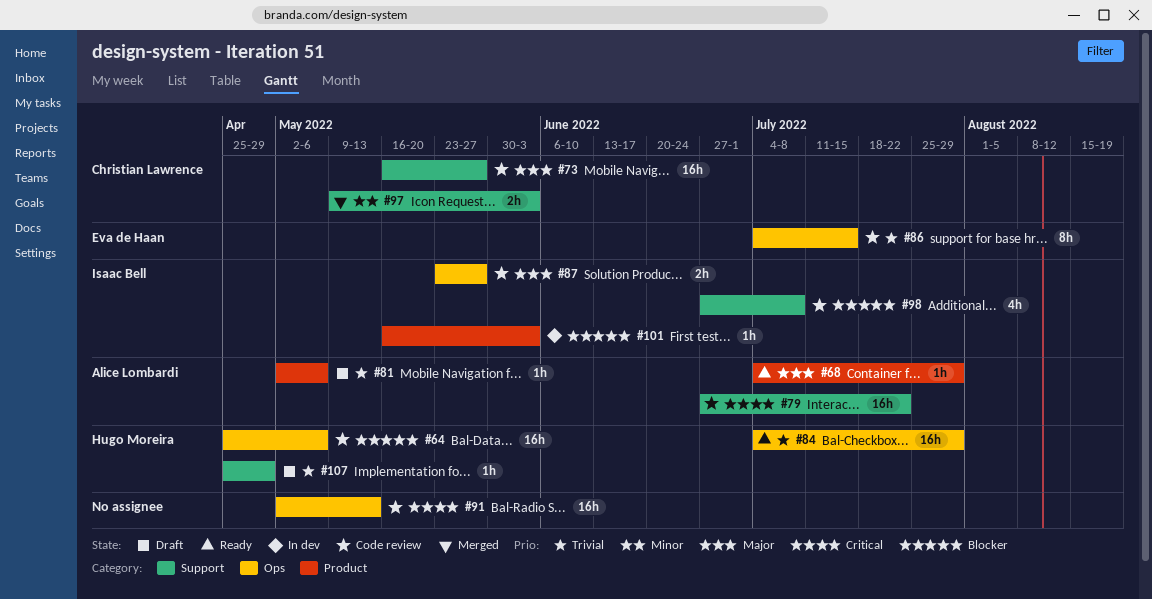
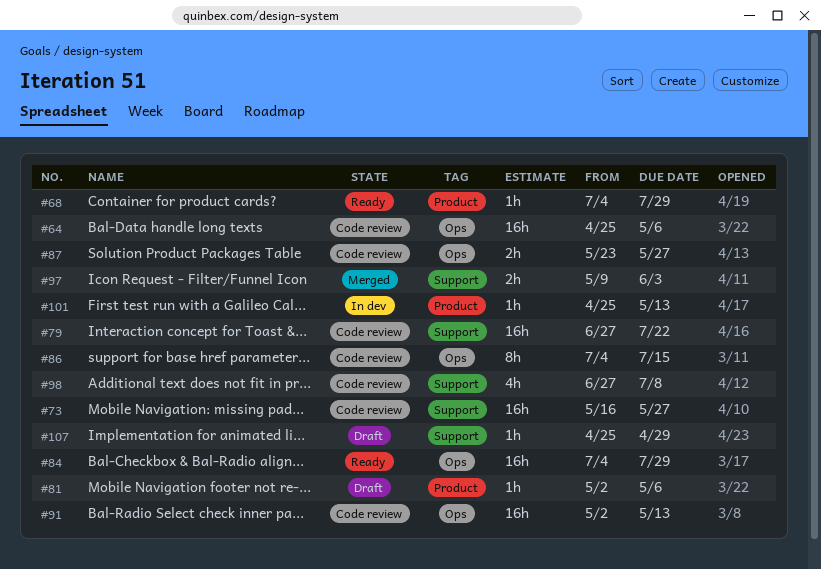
#101, start: May 16 -> Apr 25
#101, due: Jun 3 -> May 13

